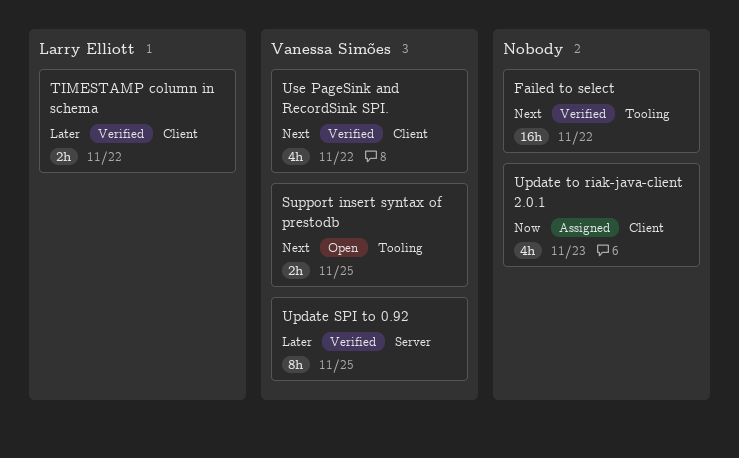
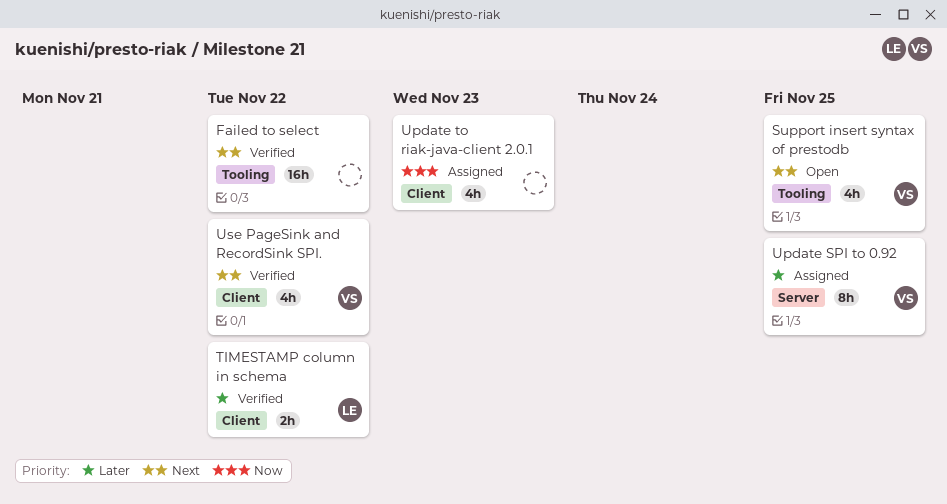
Support insert syntax of prestodb, estimate: 2h -> 4h
Update SPI to 0.92, status: Verified -> Assigned

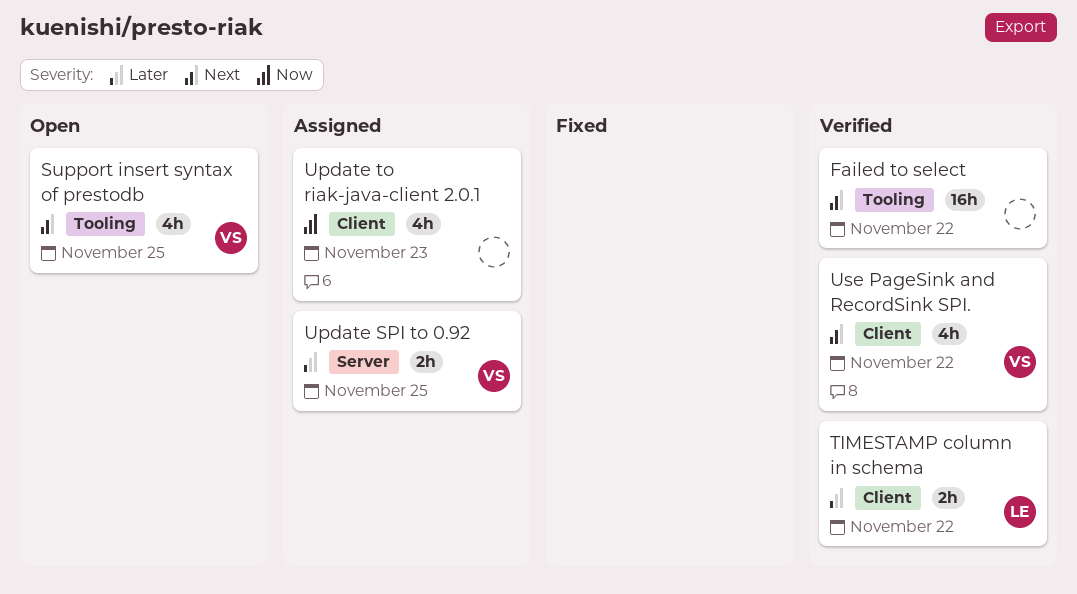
Update SPI to 0.92, estimate: 8h -> 2h

